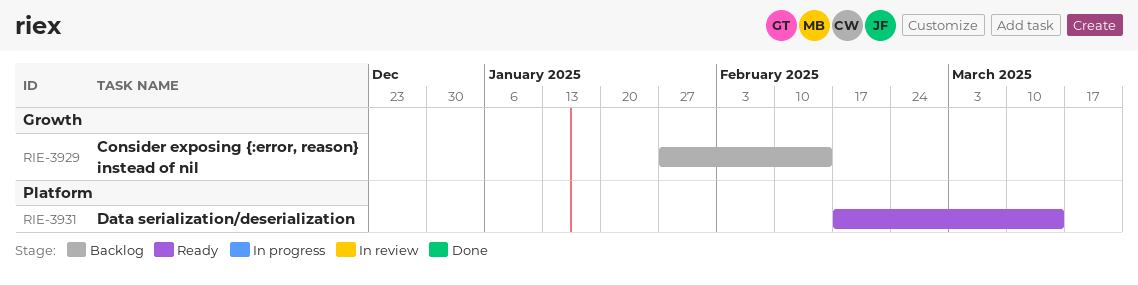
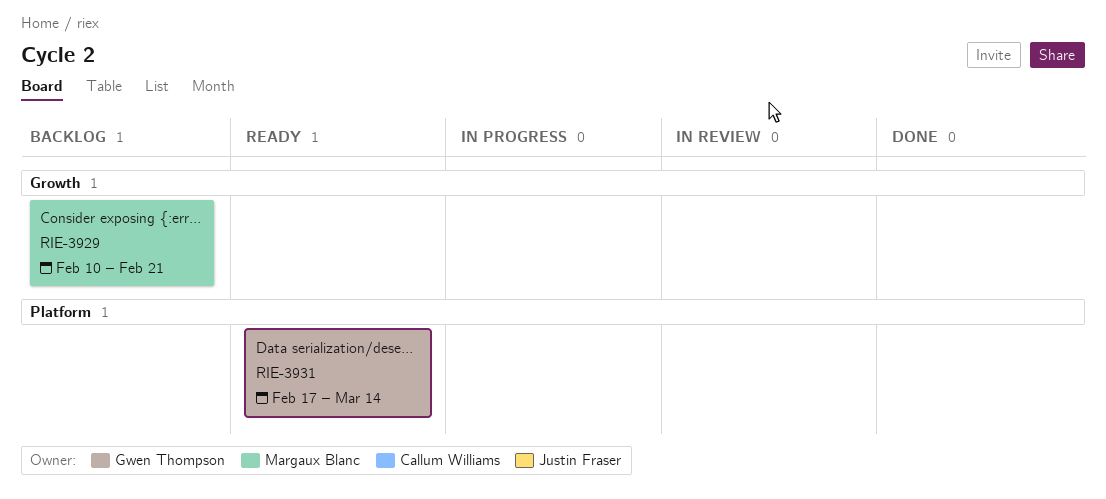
RIE-3929, start: Jan 27 -> Feb 10
RIE-3929, due: Feb 14 -> Feb 21

